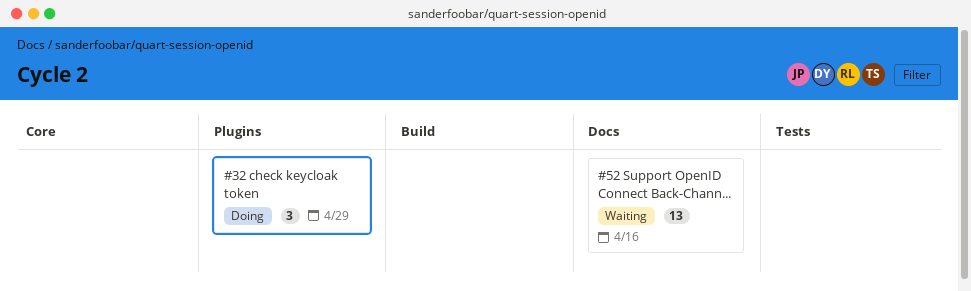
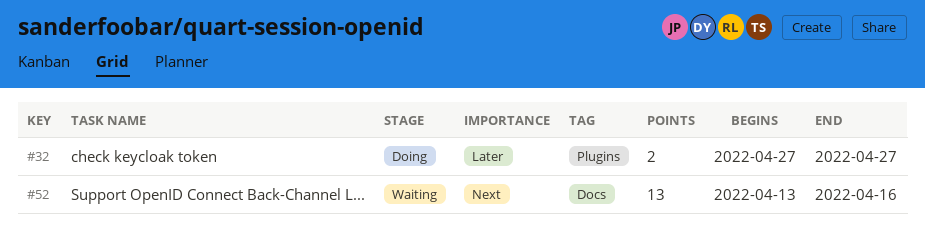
#32, estimate: 3 -> 2
#32, due: Apr 29 -> Apr 27

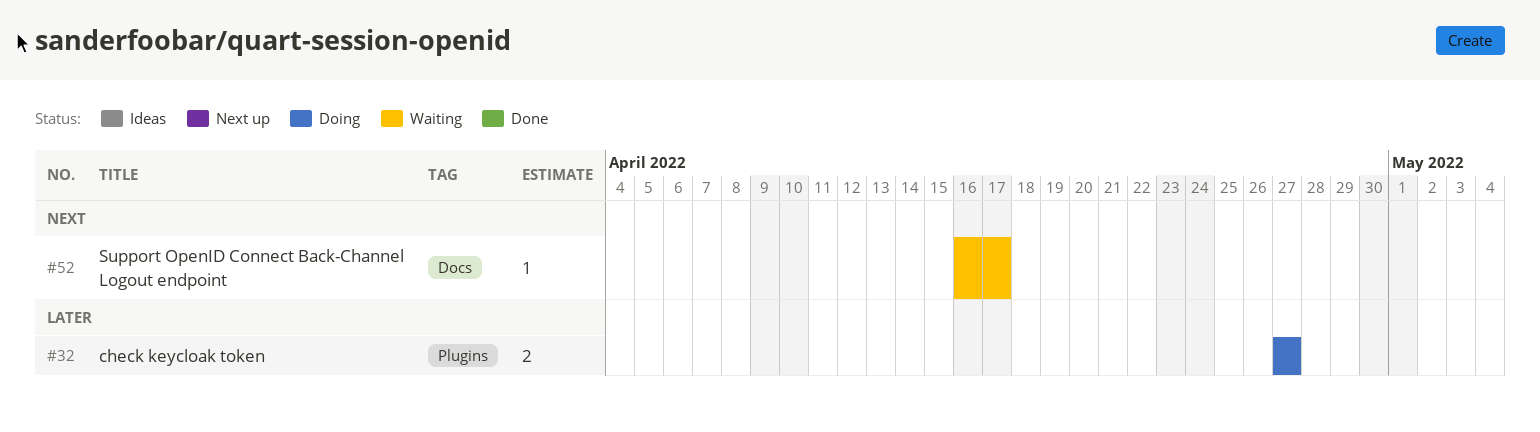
#52, estimate: 13 -> 1
#52, start: Apr 13 -> Apr 16
#52, due: Apr 16 -> Apr 17

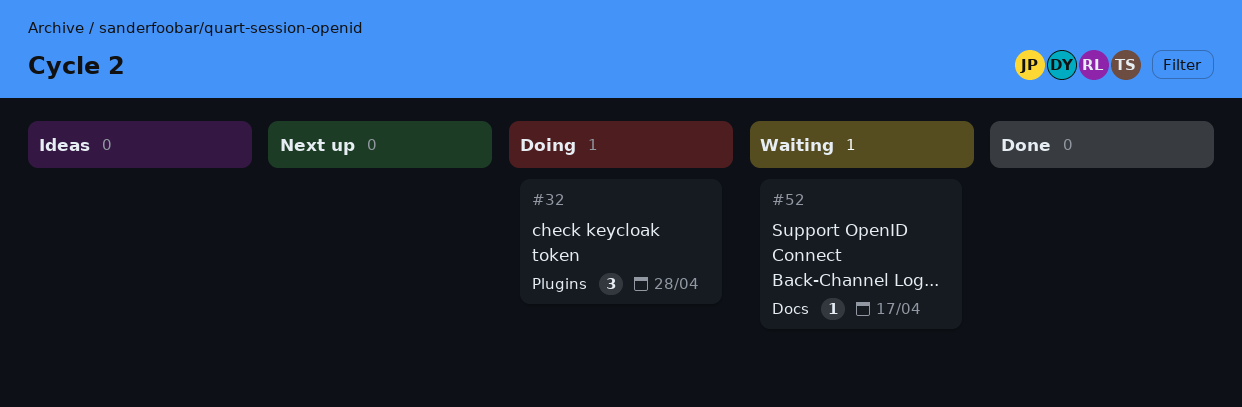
#32, estimate: 2 -> 3
#32, due: Apr 27 -> Apr 28

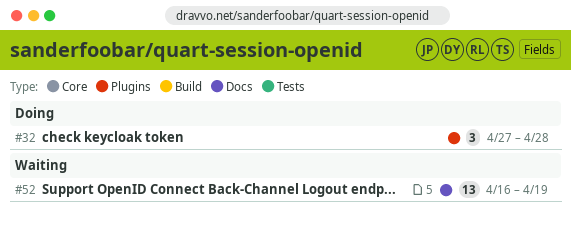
#52, estimate: 1 -> 13
#52, due: Apr 17 -> Apr 19

